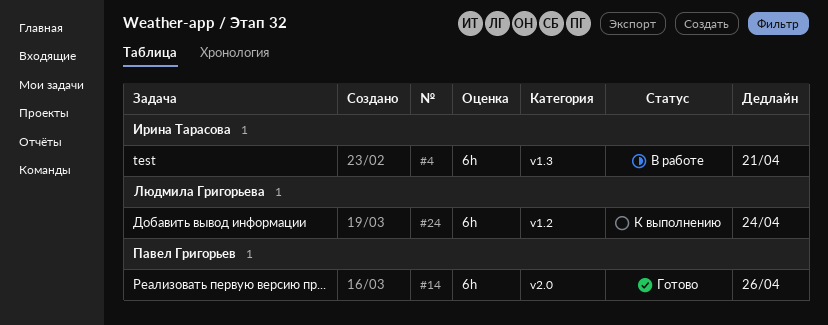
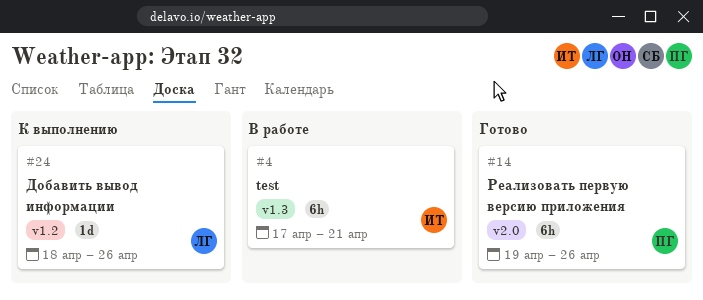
#24, estimate: 6h -> 1d
#24, due: Apr 24 -> Apr 26

